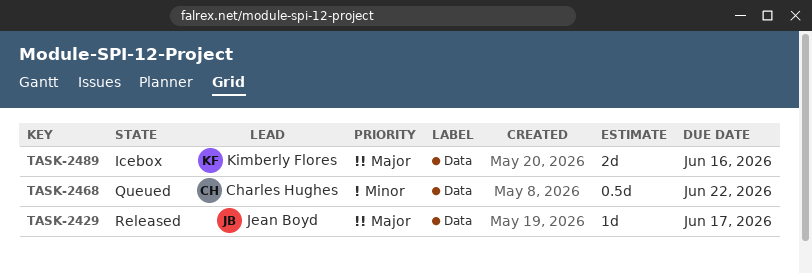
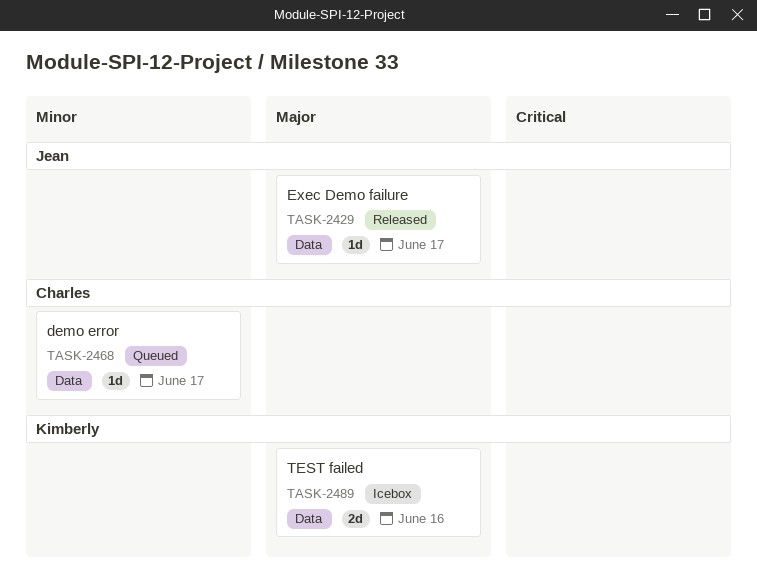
TASK-2468, estimate: 0.5d -> 1d
TASK-2468, due: Jun 22 -> Jun 17

